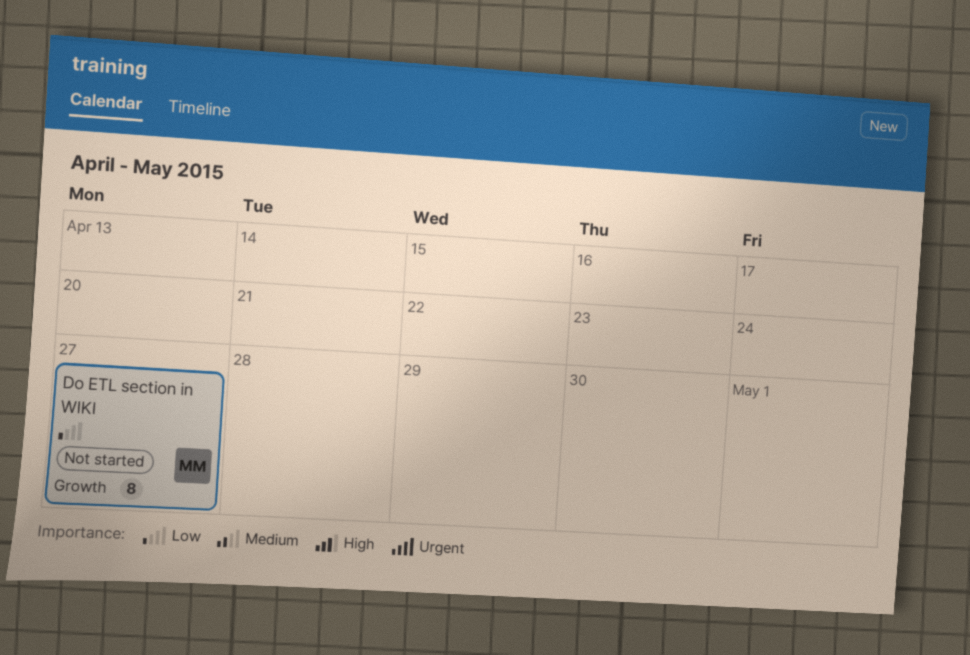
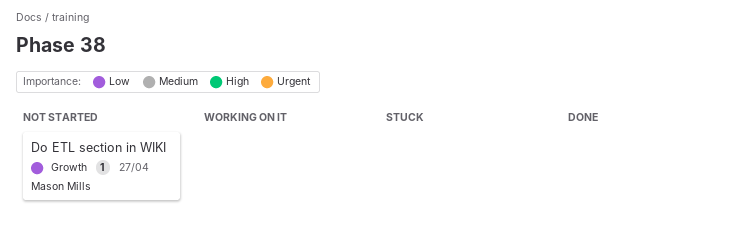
Do ETL section in WIKI, estimate: 8 -> 1

